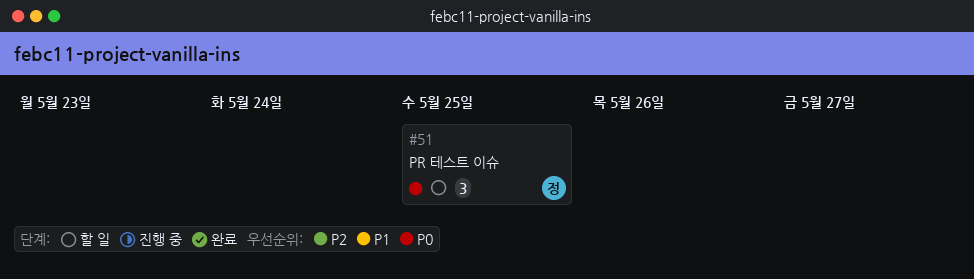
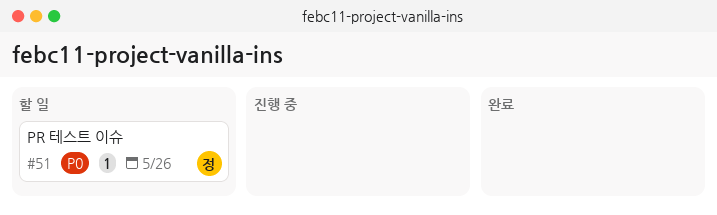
#51, estimate: 3 -> 1
#51, due: May 25 -> May 26

